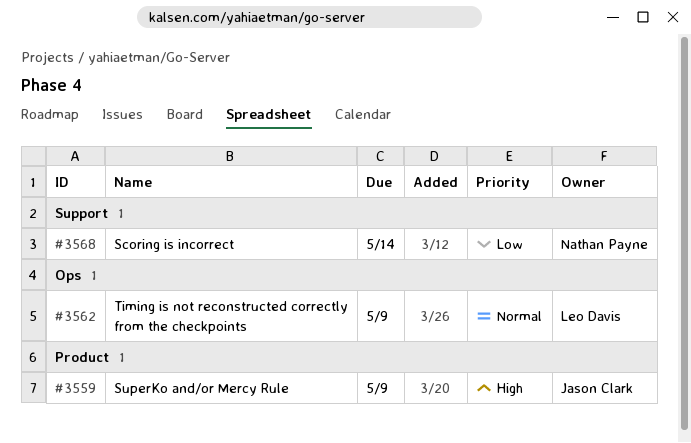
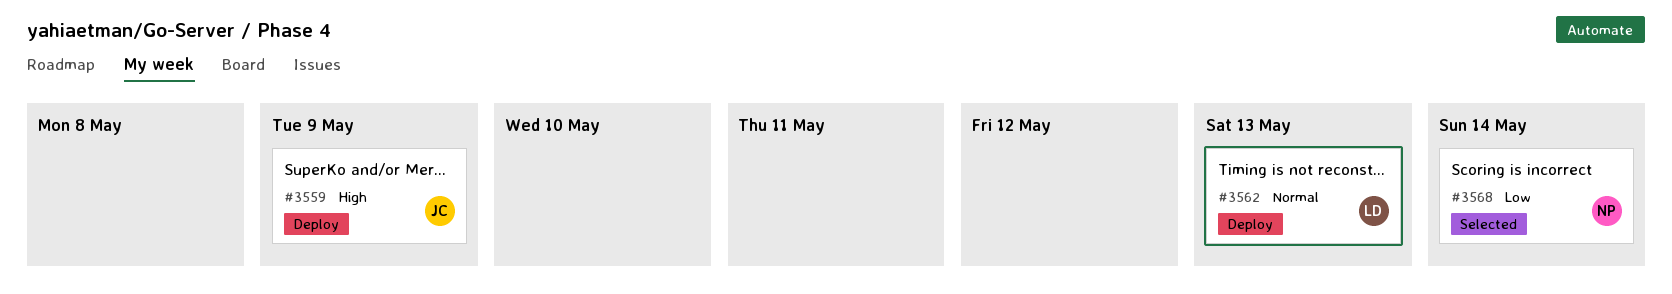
#3562, due: May 9 -> May 13

